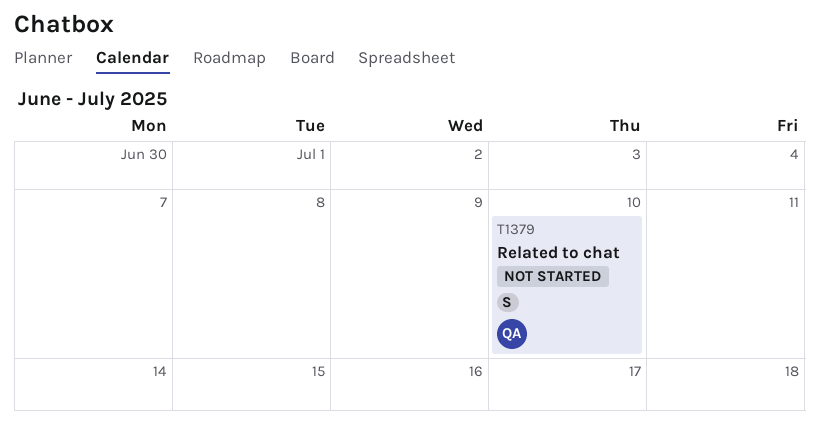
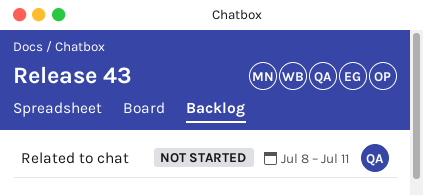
Related to chat, due: Jul 10 -> Jul 11

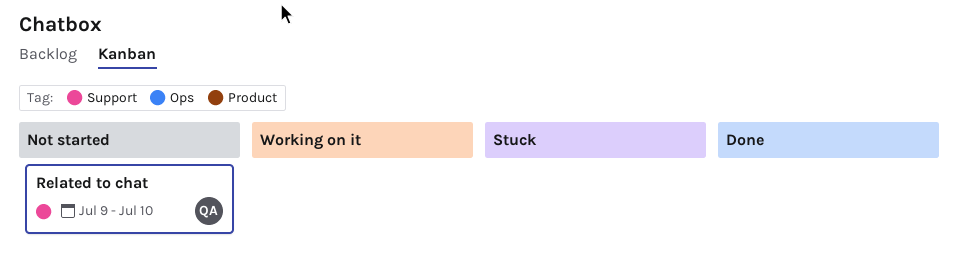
Related to chat, start: Jul 8 -> Jul 9
Related to chat, due: Jul 11 -> Jul 10

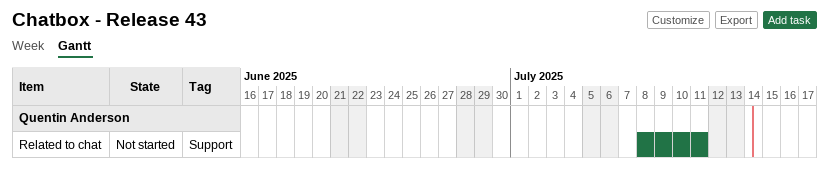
Related to chat, start: Jul 9 -> Jul 8
Related to chat, due: Jul 10 -> Jul 11

